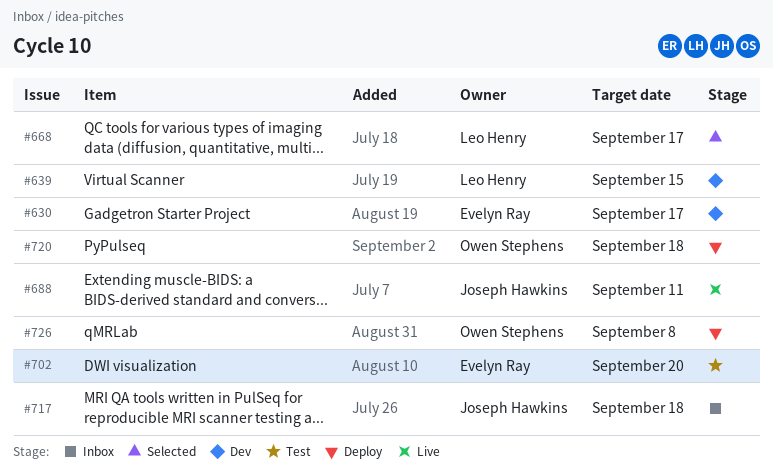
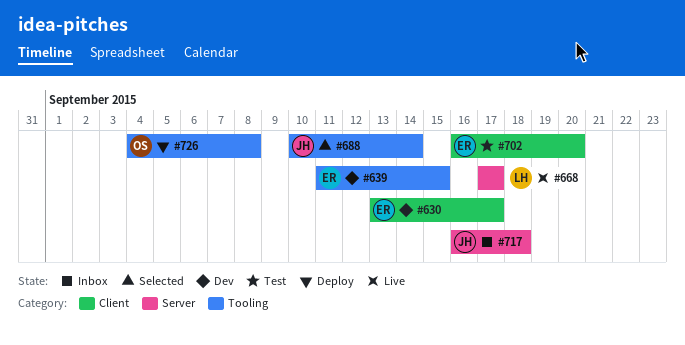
#639, owner: Leo Henry -> Evelyn Ray
#668, status: Selected -> Live
#688, status: Live -> Selected
#688, due: Sep 11 -> Sep 14
#720: present -> none

